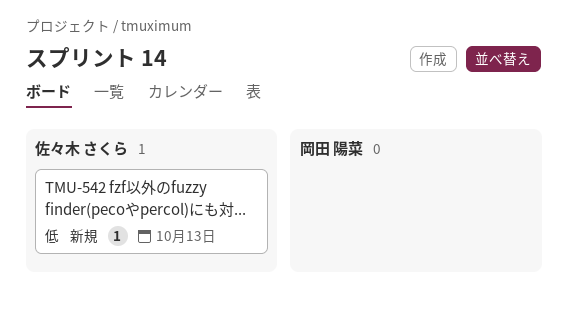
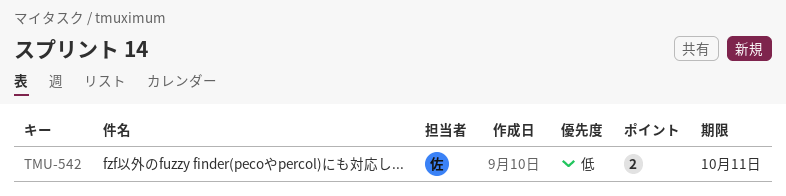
TMU-542, estimate: 1 -> 2
TMU-542, due: Oct 13 -> Oct 11

